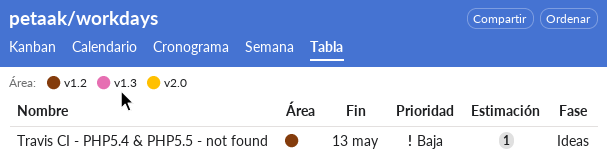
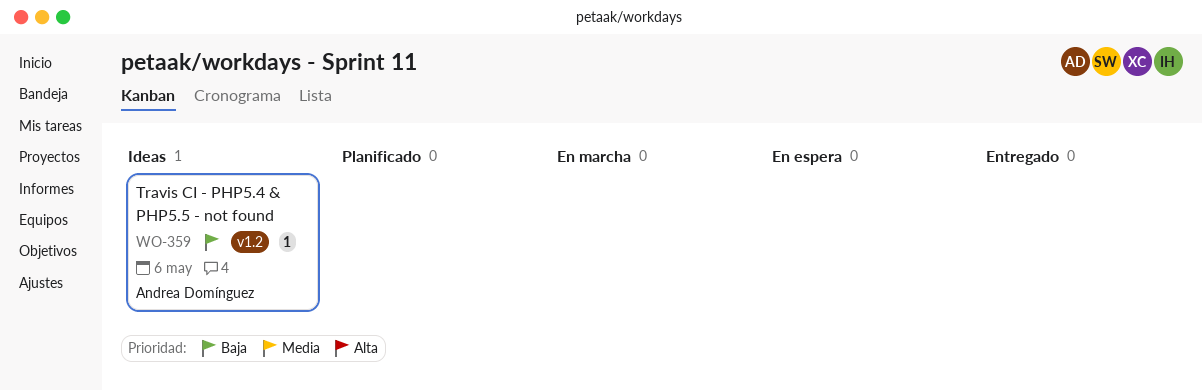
Travis CI - PHP5.4 & PHP5.5 - not found, due: May 13 -> May 6

